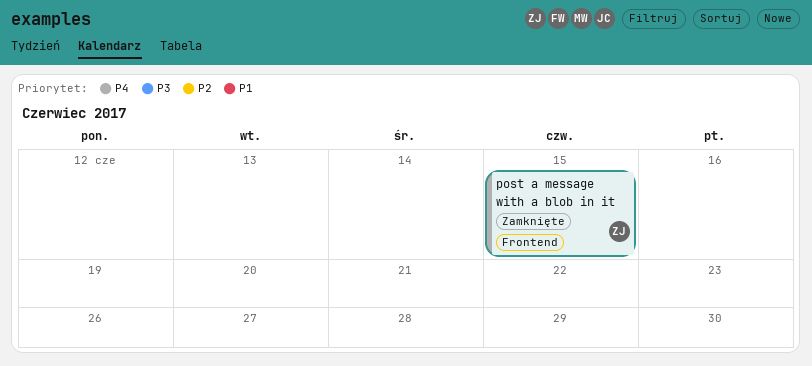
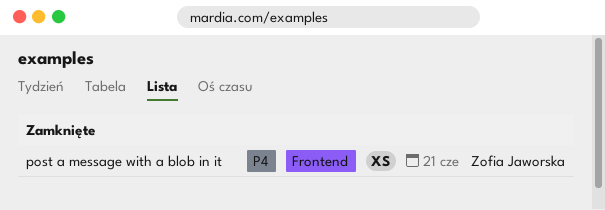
post a message with a blob in it, due: Jun 15 -> Jun 21

